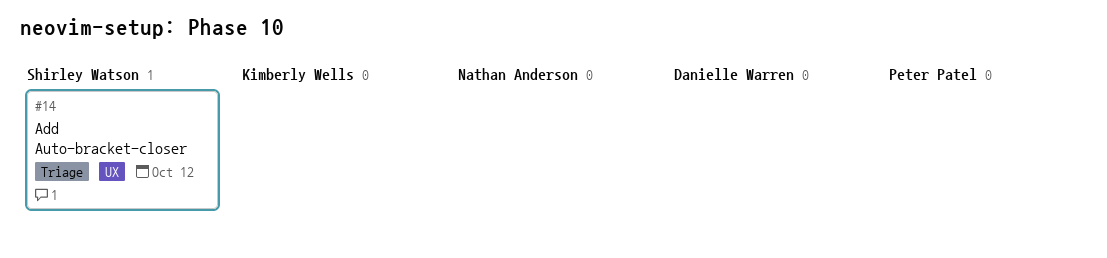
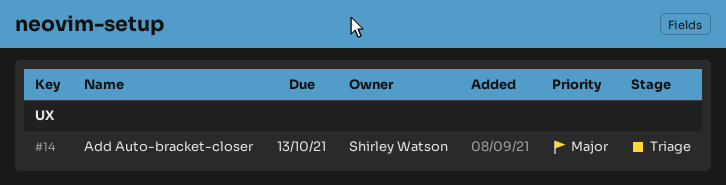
#14, due: Oct 12 -> Oct 13

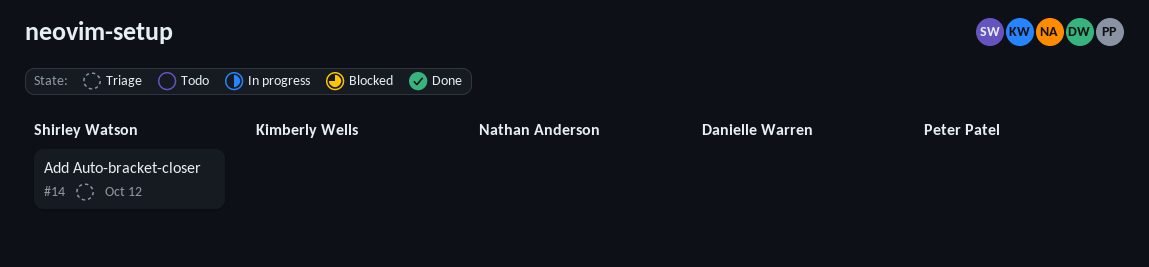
#14, due: Oct 13 -> Oct 12

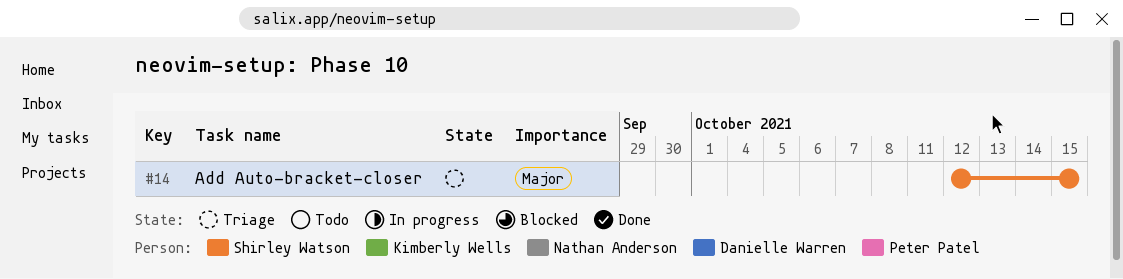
#14, due: Oct 12 -> Oct 15

